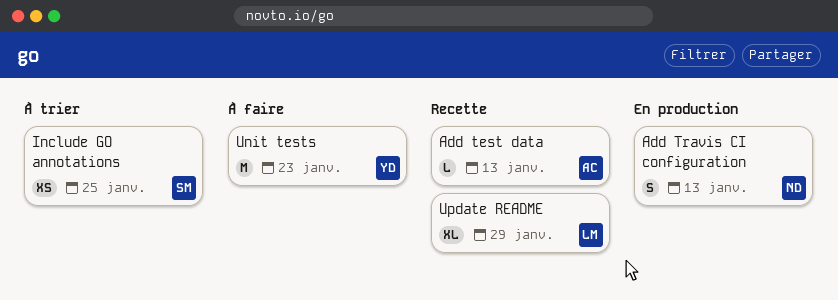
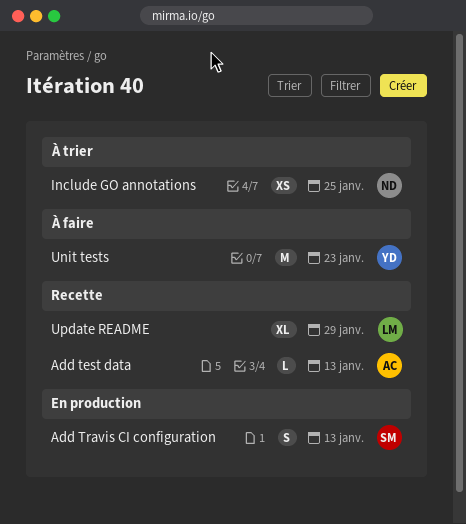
Add Travis CI configuration, owner: ND -> SM
Include GO annotations, owner: SM -> ND

